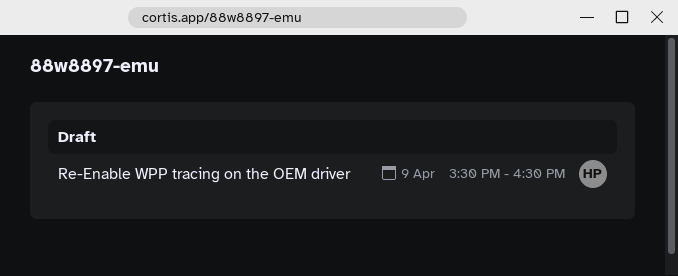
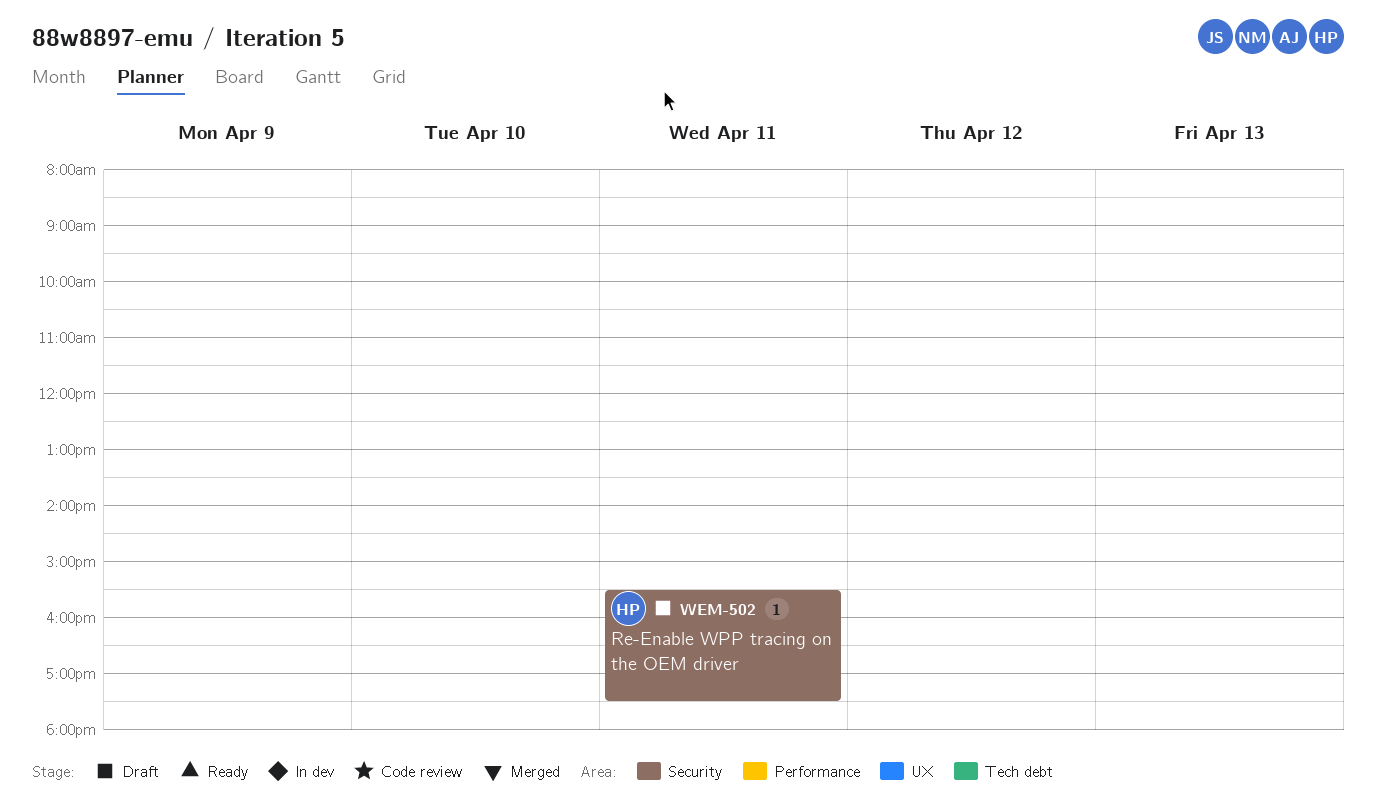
Re-Enable WPP tracing on the OEM driver, day: Apr 9 -> Apr 11
Re-Enable WPP tracing on the OEM driver, ends: 16:30 -> 17:30

